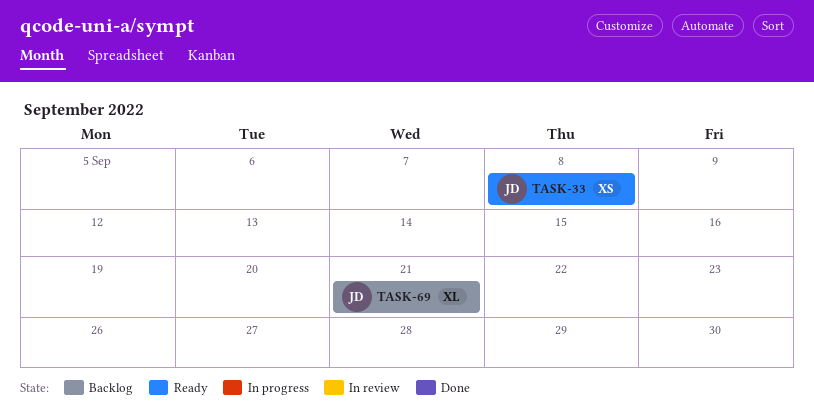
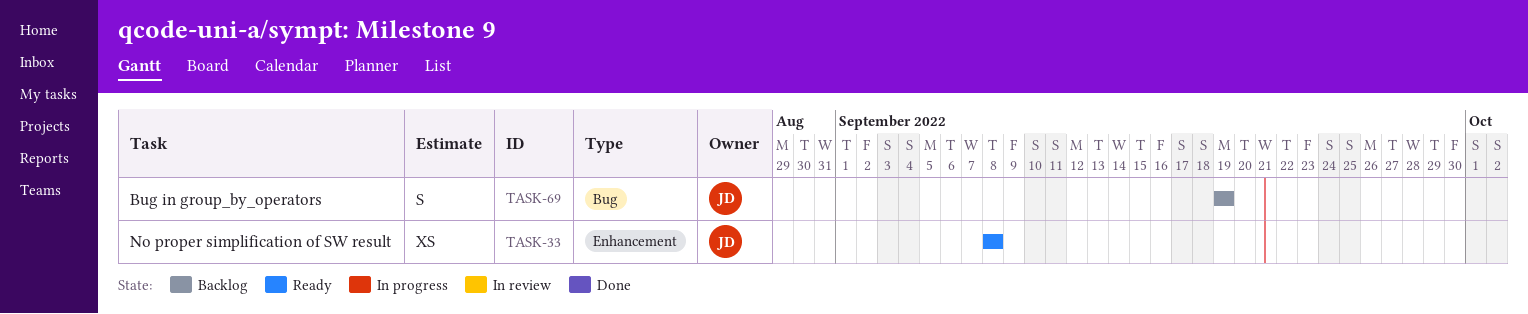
TASK-69, estimate: XL -> S
TASK-69, start: Sep 21 -> Sep 19
TASK-69, due: Sep 21 -> Sep 19

